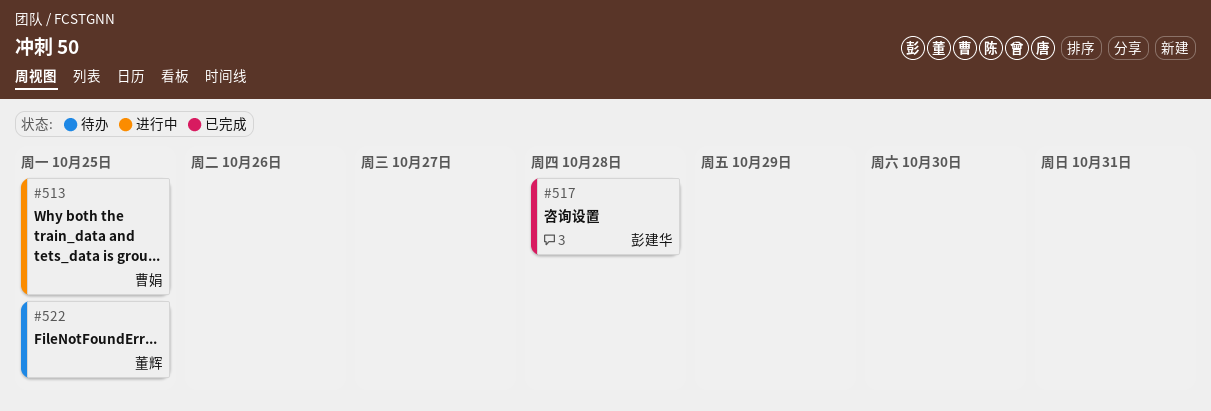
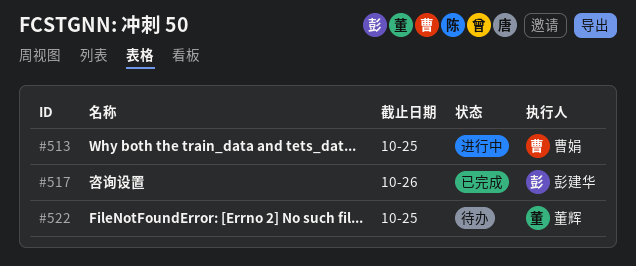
#517, due: Oct 28 -> Oct 26

